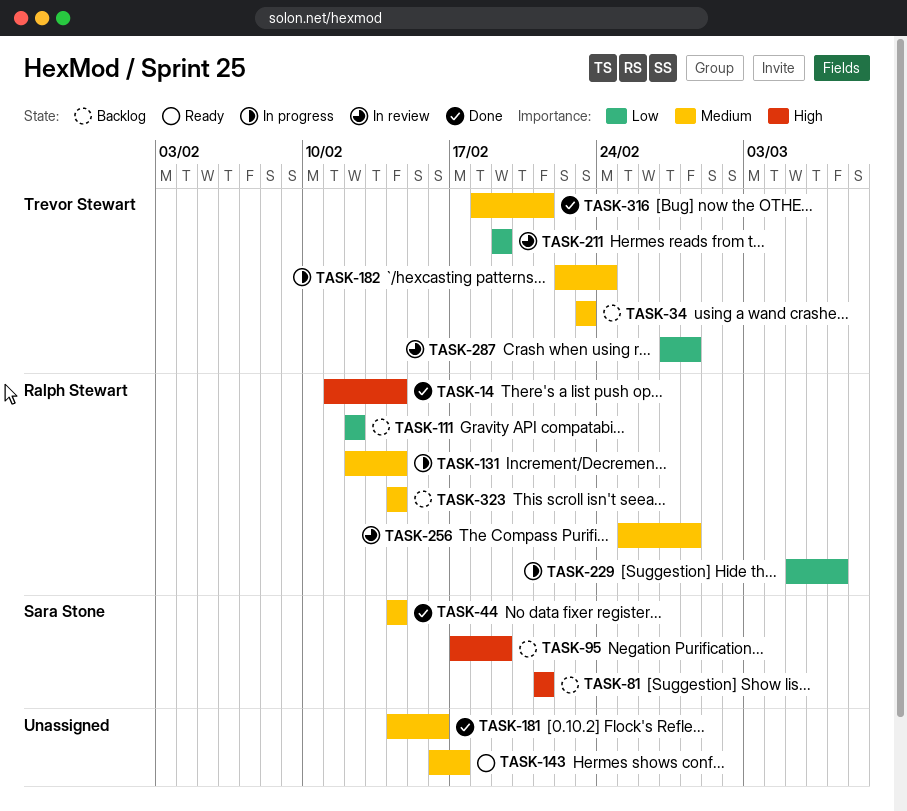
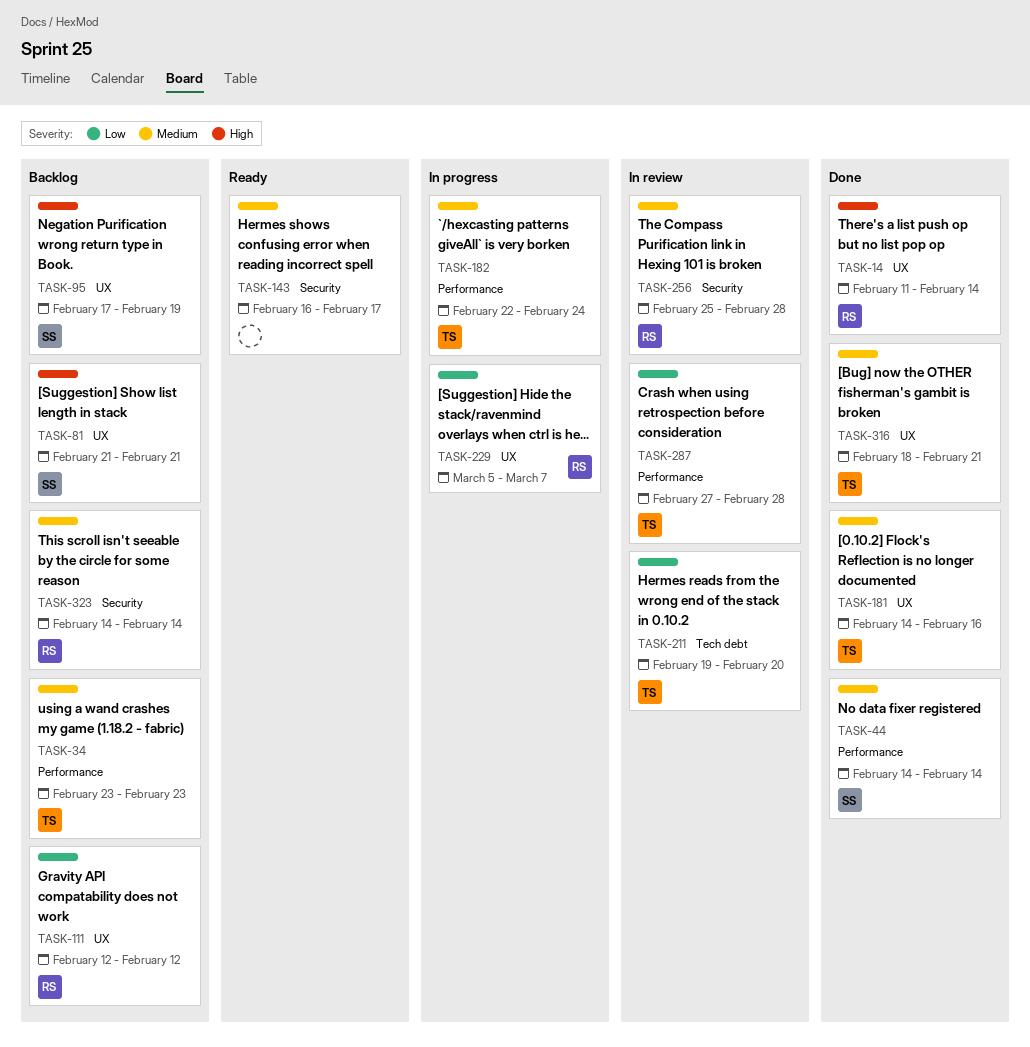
TASK-131: present -> none
TASK-181, owner: none -> Trevor Stewart
TASK-211, due: Feb 19 -> Feb 20

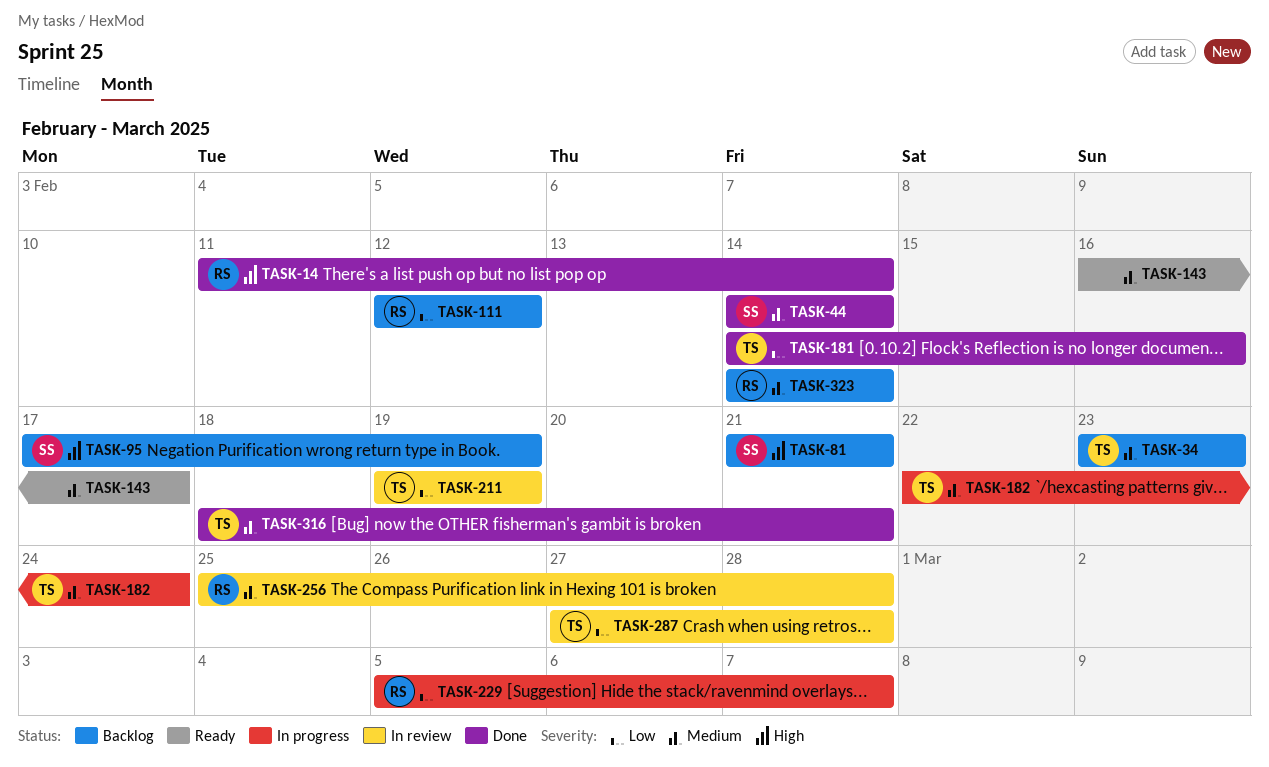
TASK-181, priority: Medium -> Low
TASK-211, due: Feb 20 -> Feb 19

